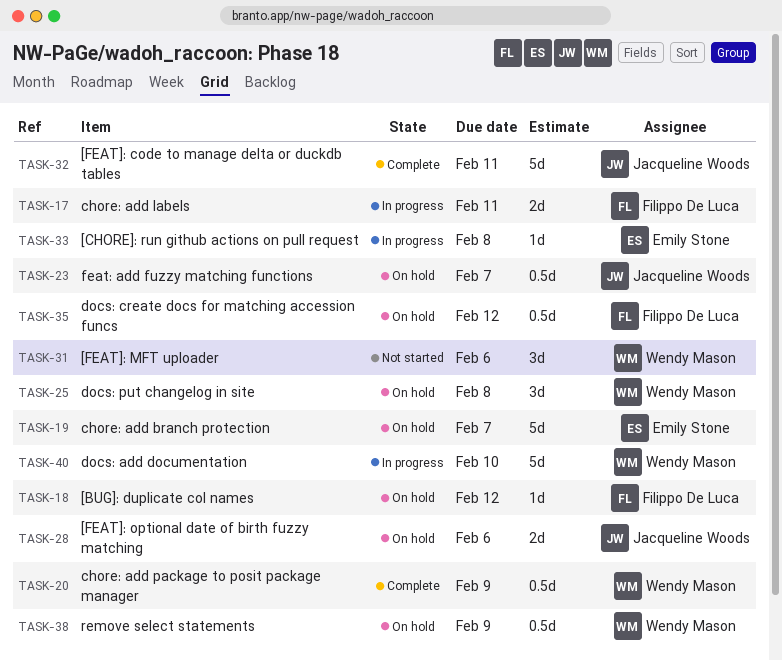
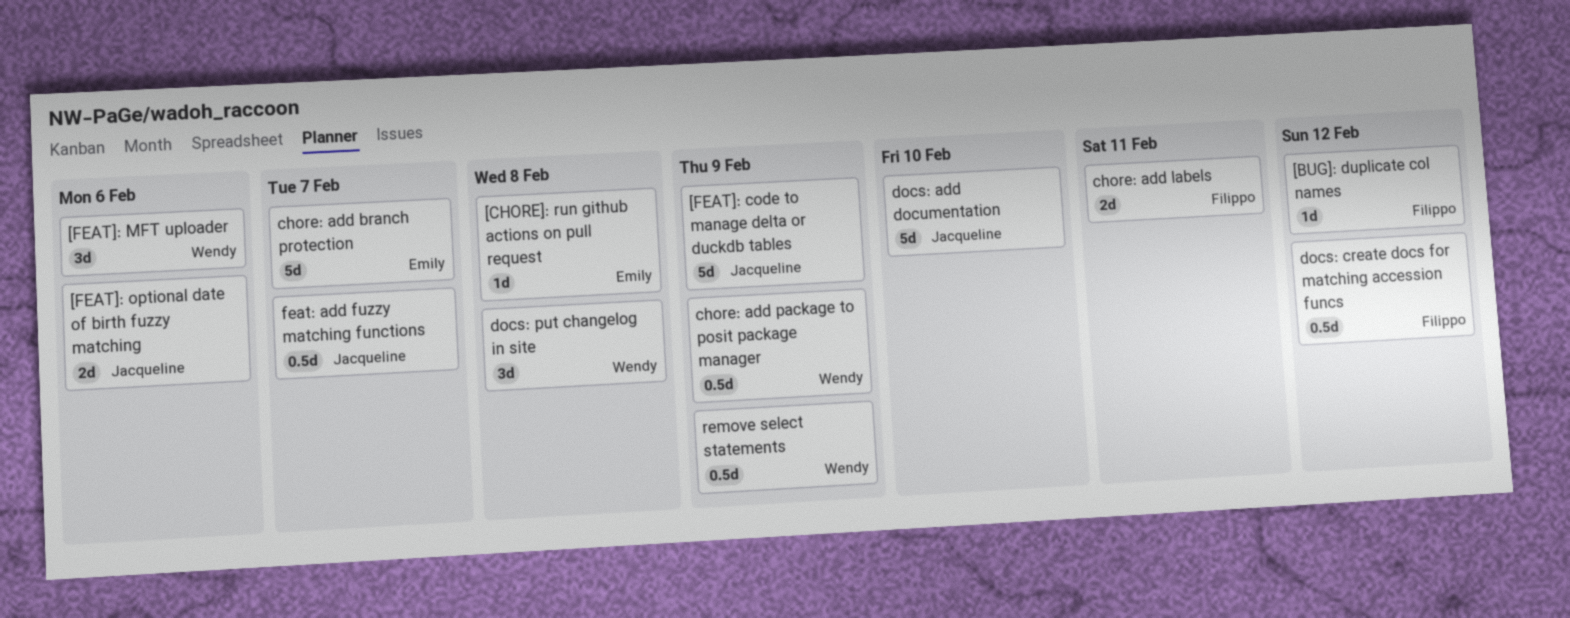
[FEAT]: code to manage delta or duckdb tables, due: Feb 11 -> Feb 9
docs: add documentation, owner: Wendy Mason -> Jacqueline Woods

